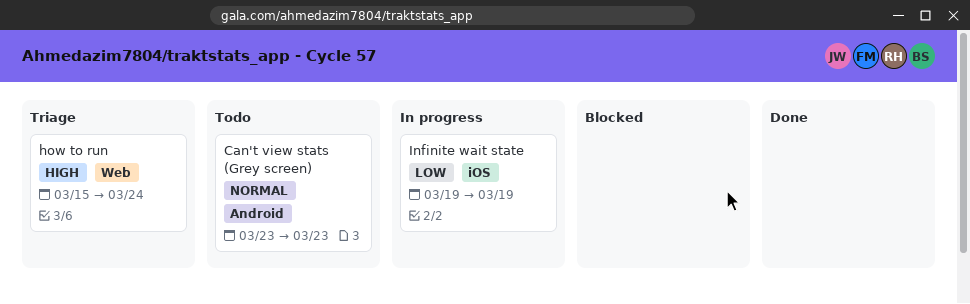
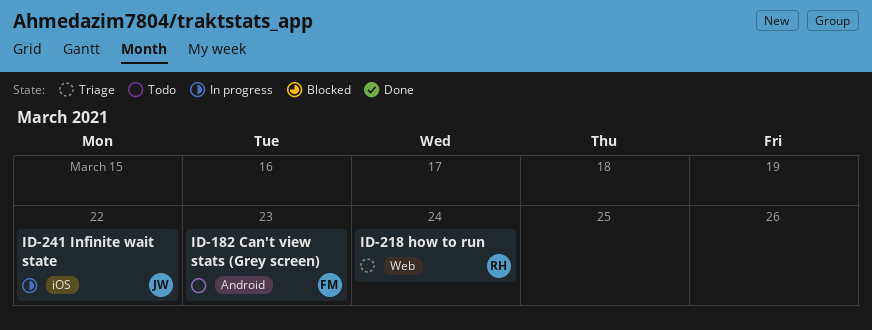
Infinite wait state, due: Mar 19 -> Mar 22

